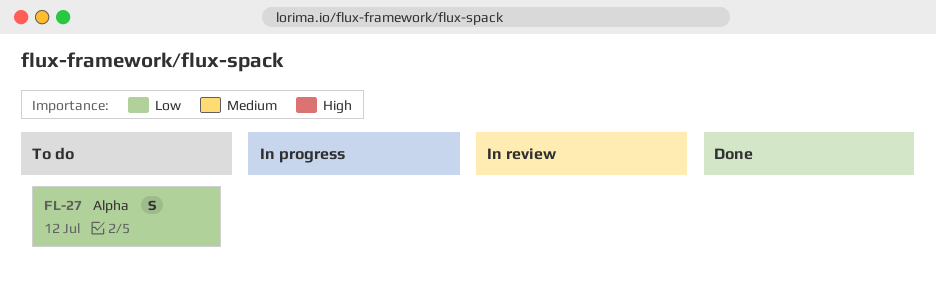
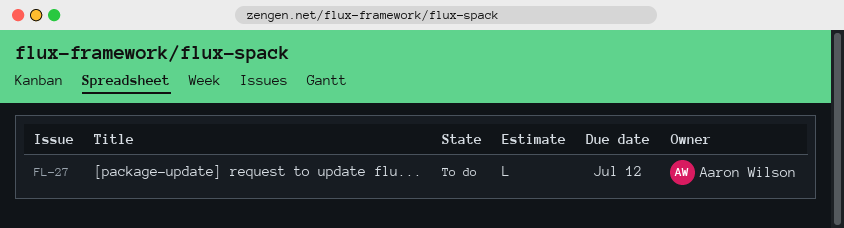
FL-27, estimate: S -> L

